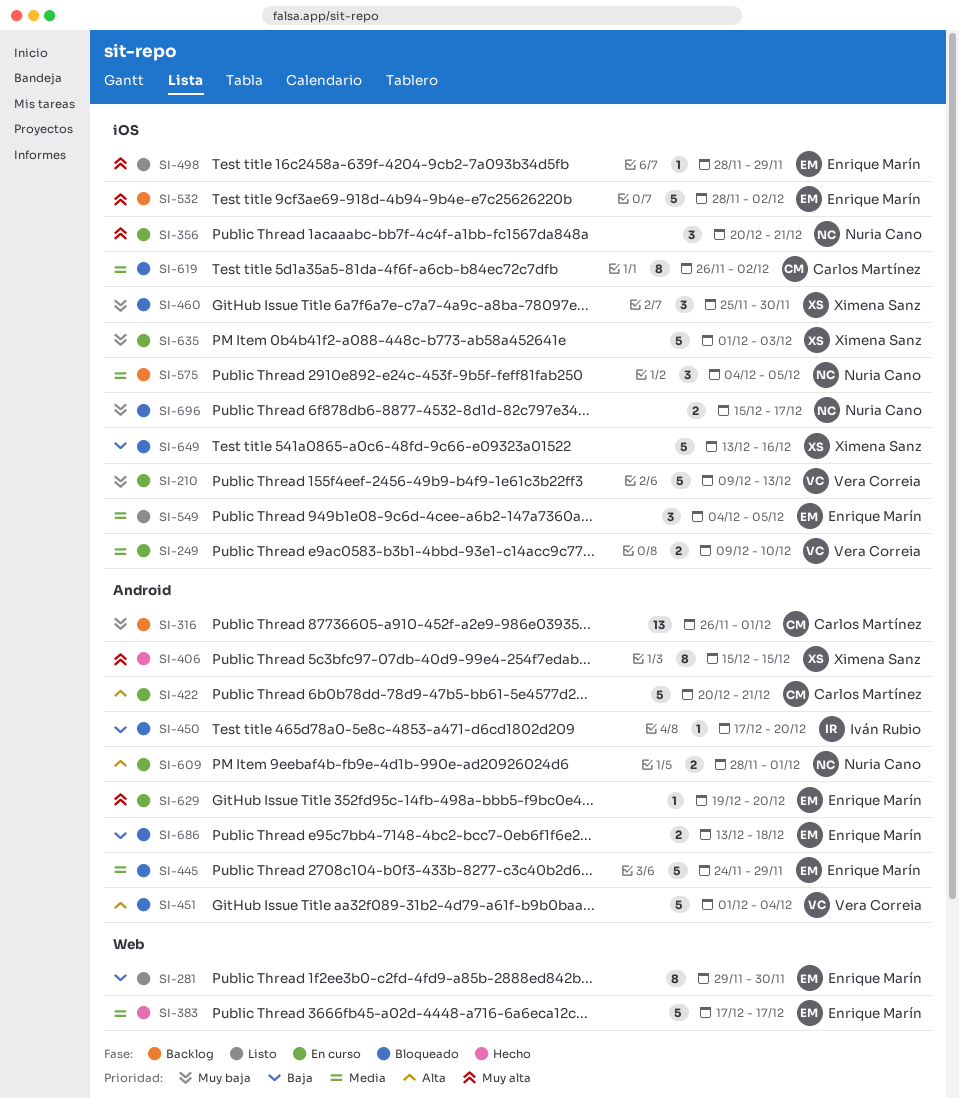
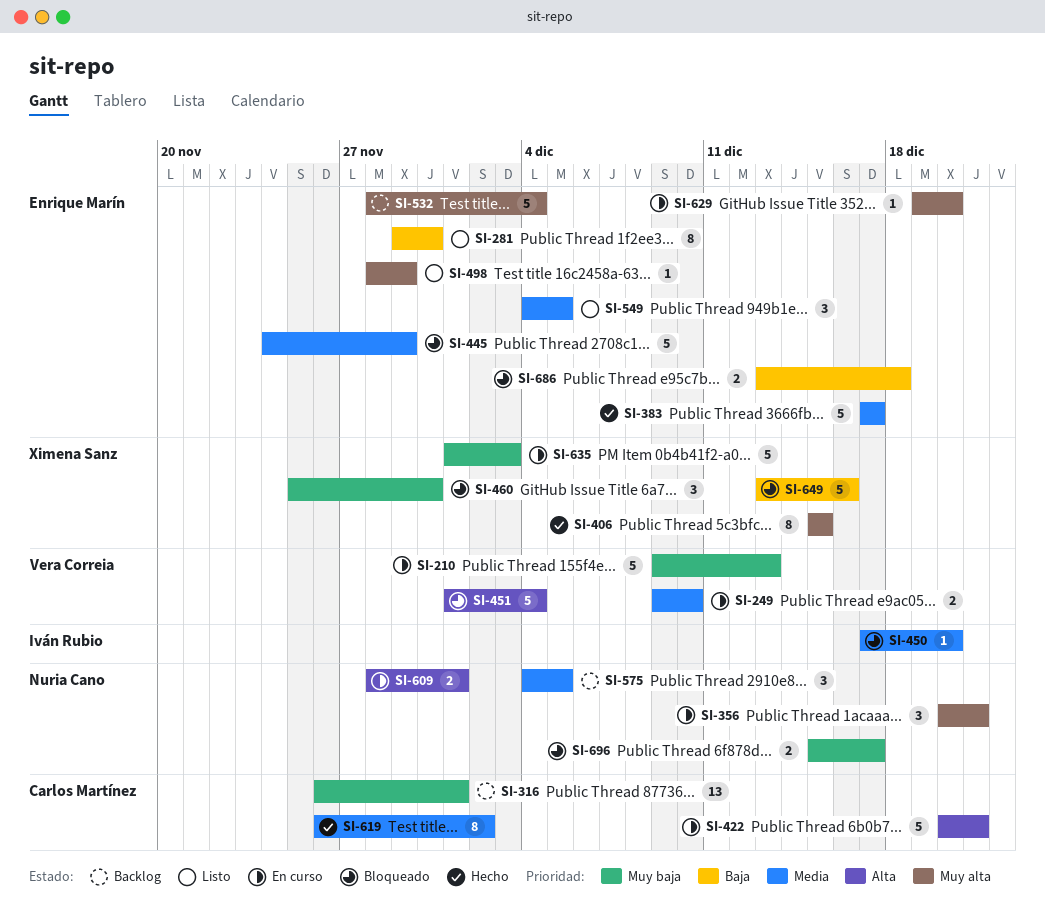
SI-450, priority: Baja -> Media
SI-532, due: Dec 2 -> Dec 4
SI-619, status: Bloqueado -> Hecho

